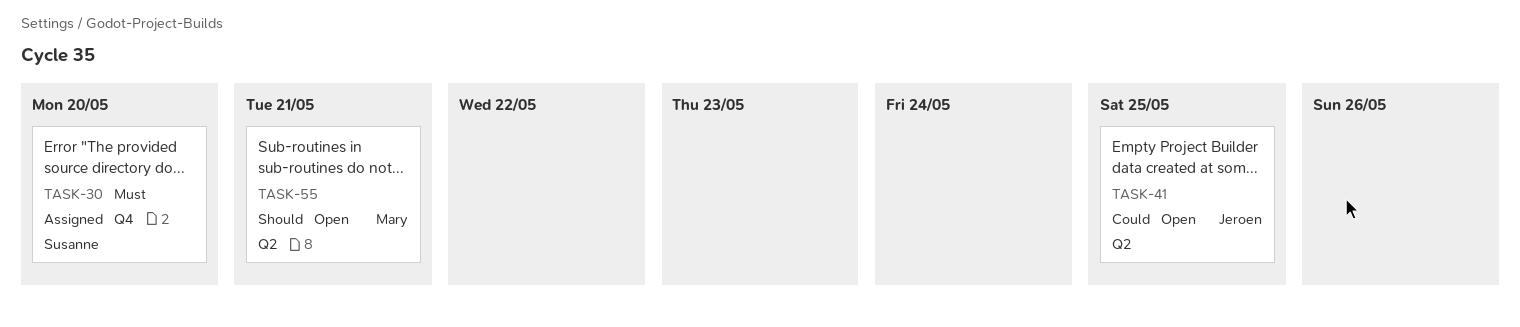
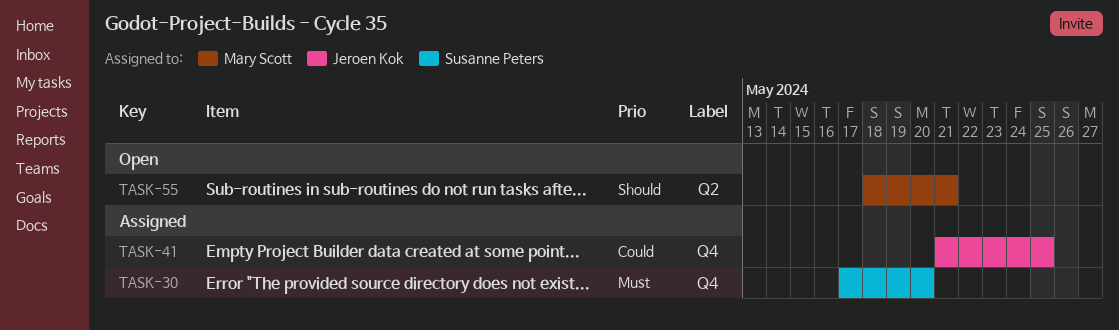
TASK-41, status: Open -> Assigned
TASK-41, label: Q2 -> Q4

